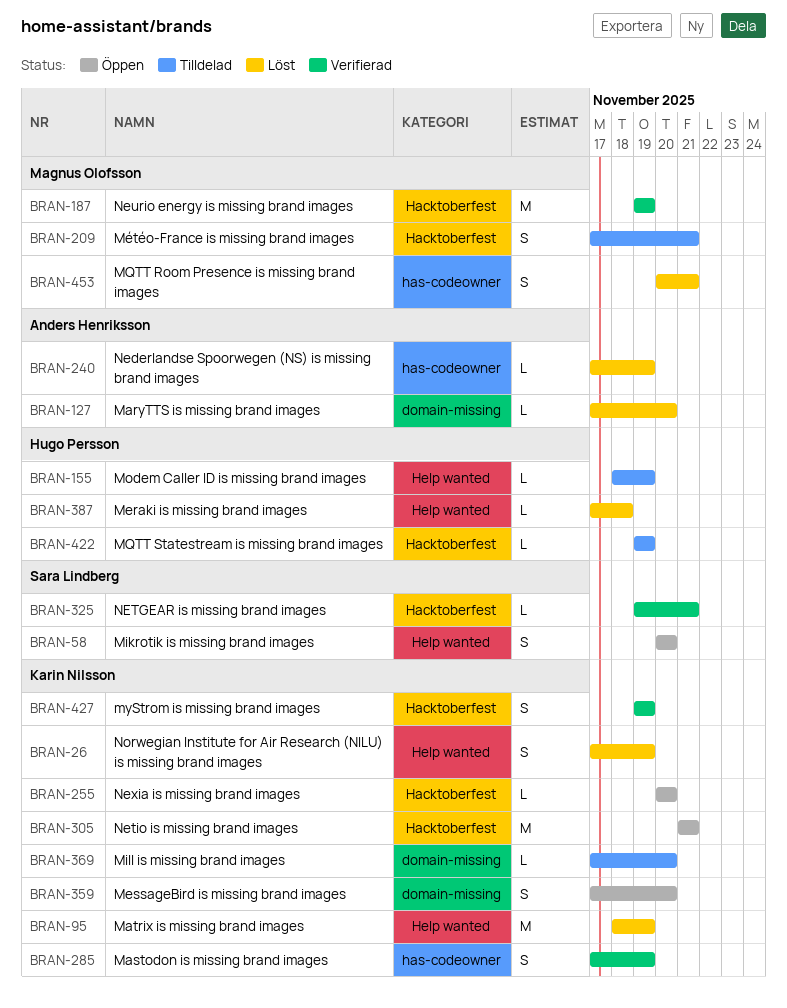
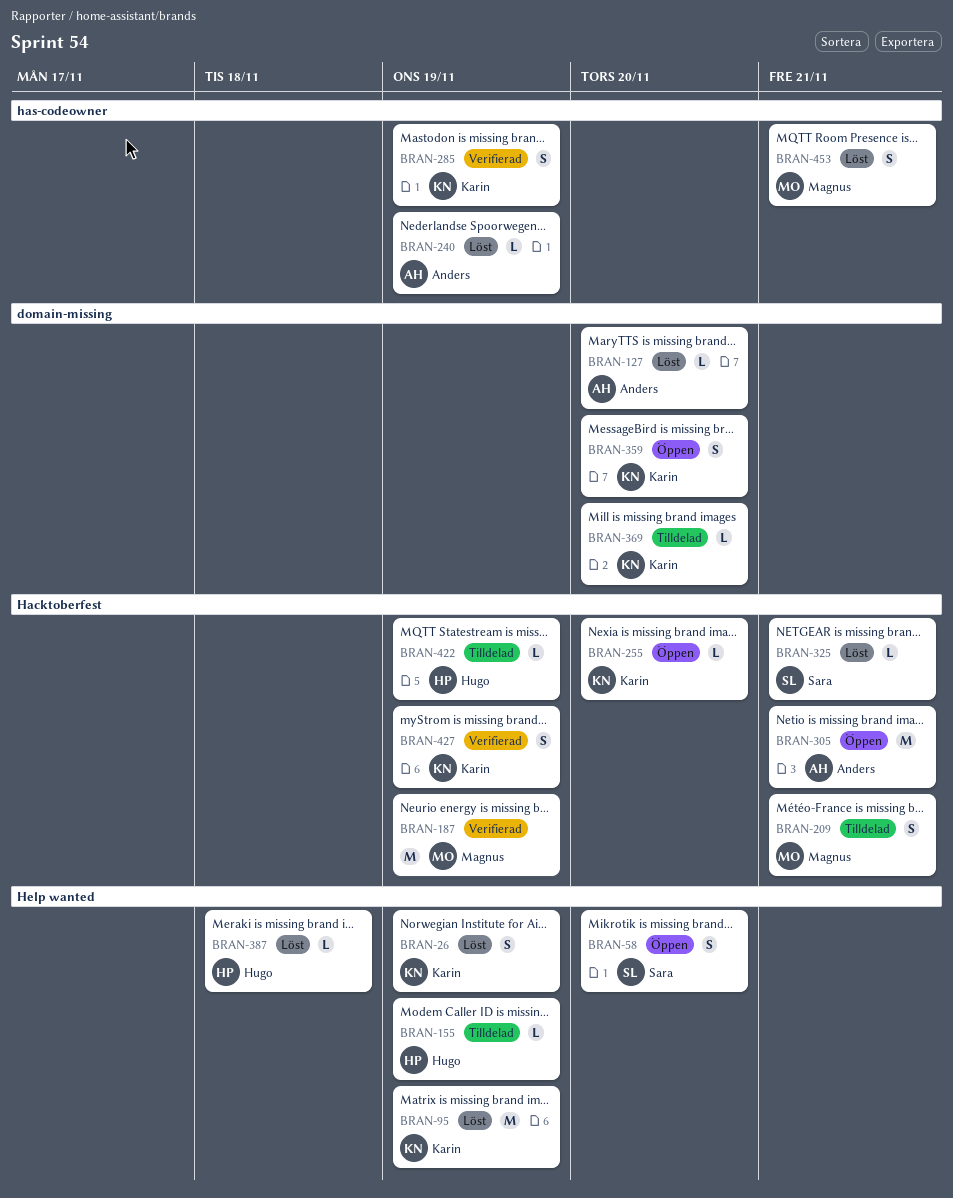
BRAN-305, owner: Karin Nilsson -> Anders Henriksson
BRAN-325, status: Verifierad -> Löst

